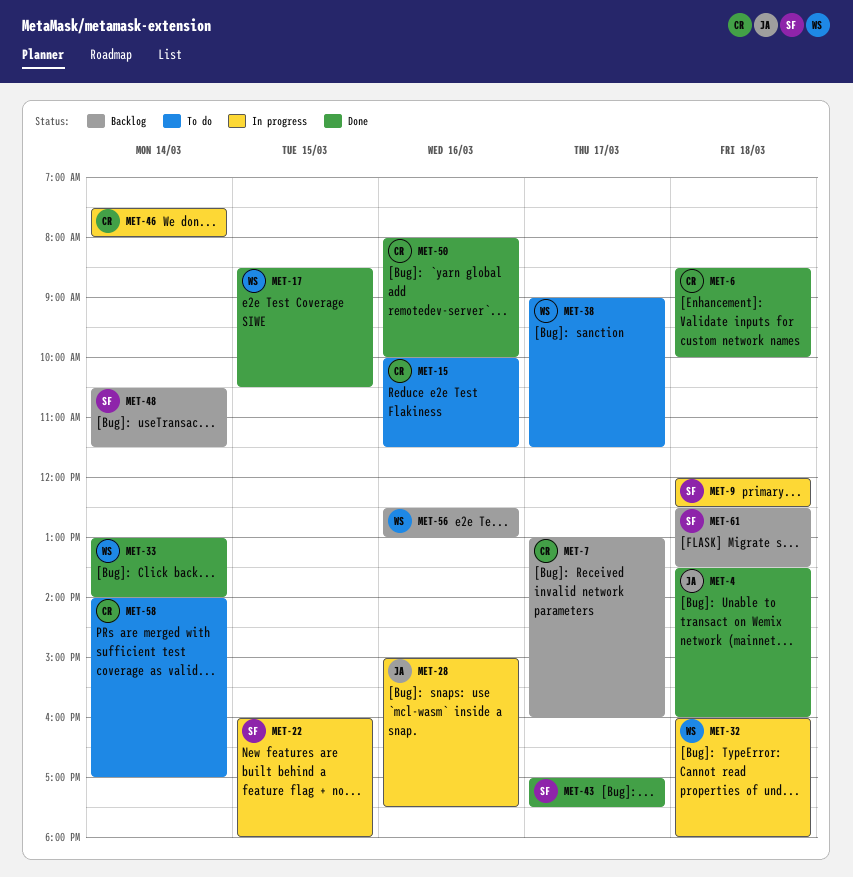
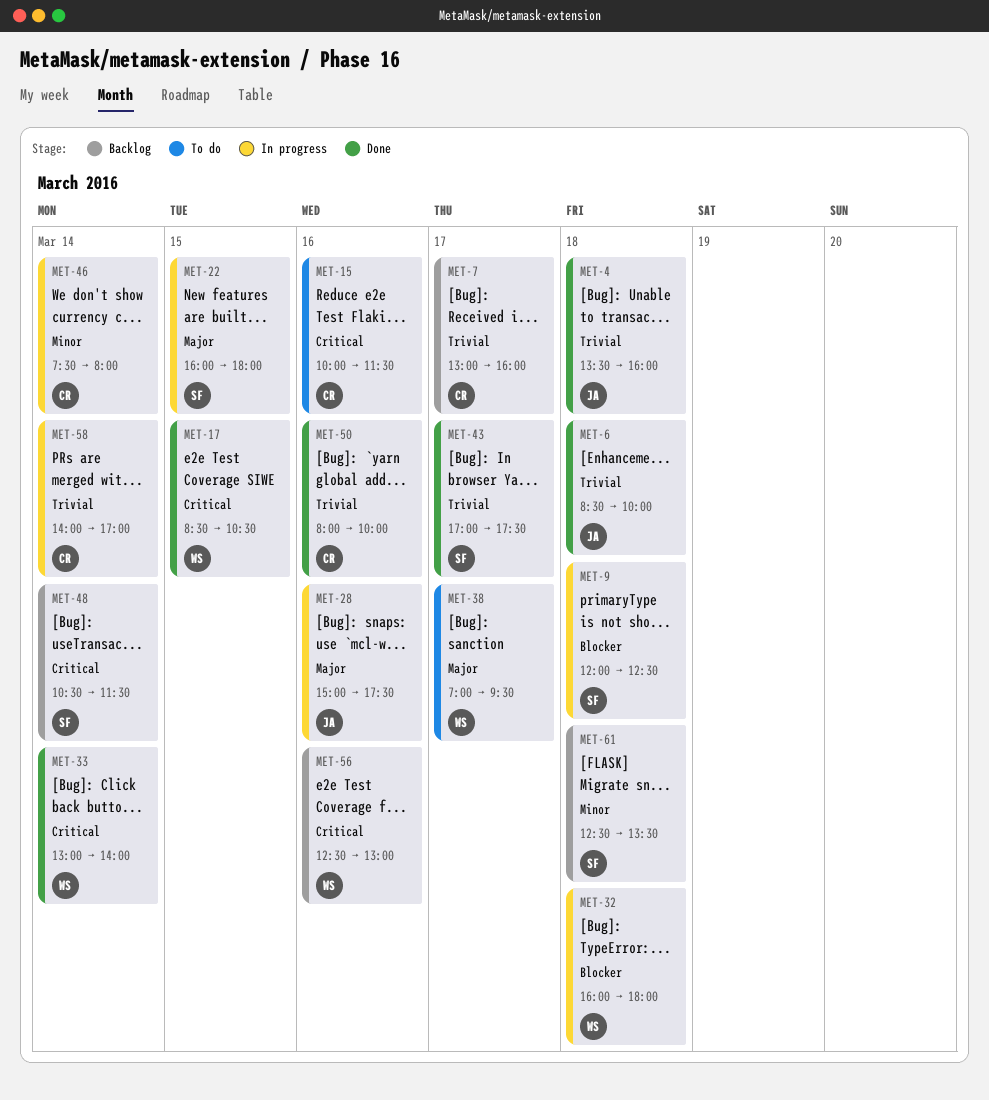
MET-6, owner: CR -> JA
MET-38, begins: 09:00 -> 07:00
MET-38, ends: 11:30 -> 09:30
MET-58, status: To do -> In progress

